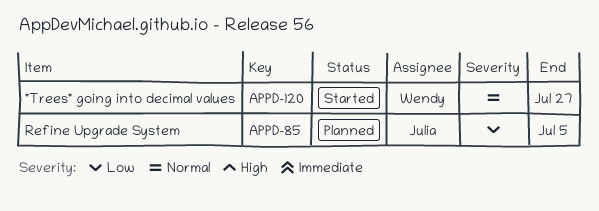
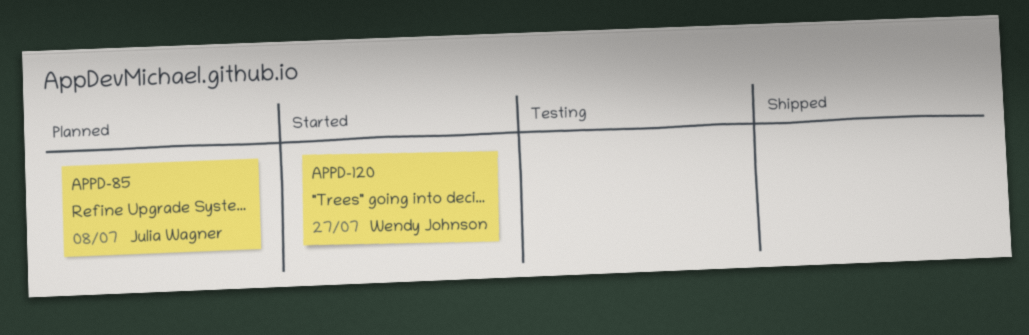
APPD-85, due: Jul 5 -> Jul 8

